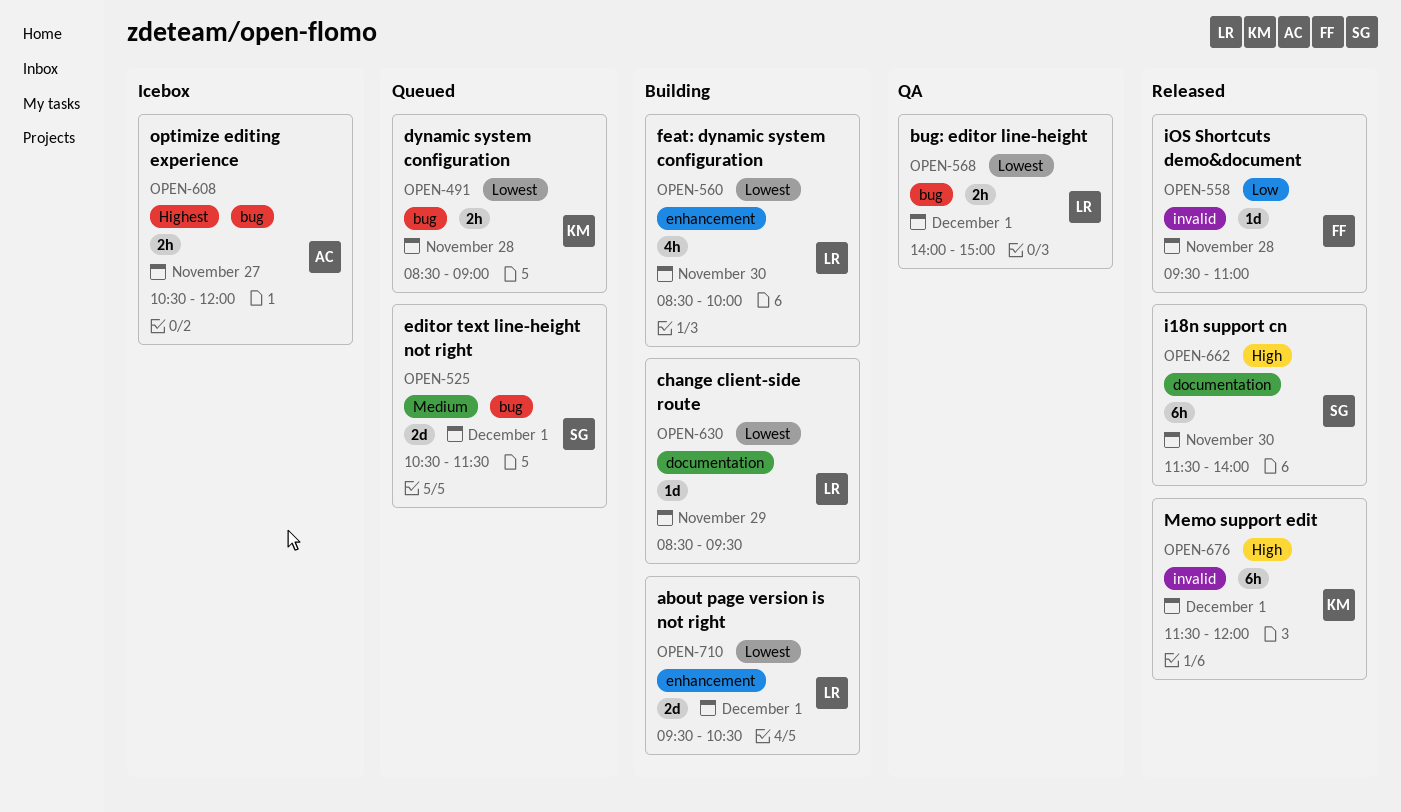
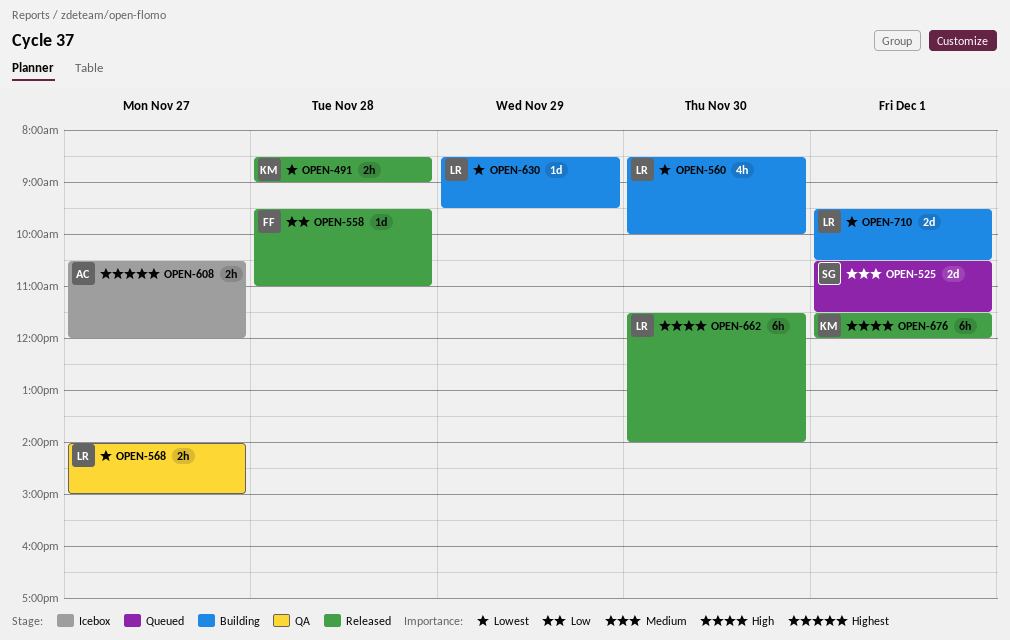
OPEN-491, status: Queued -> Released
OPEN-568, day: Dec 1 -> Nov 27
OPEN-662, owner: SG -> LR

